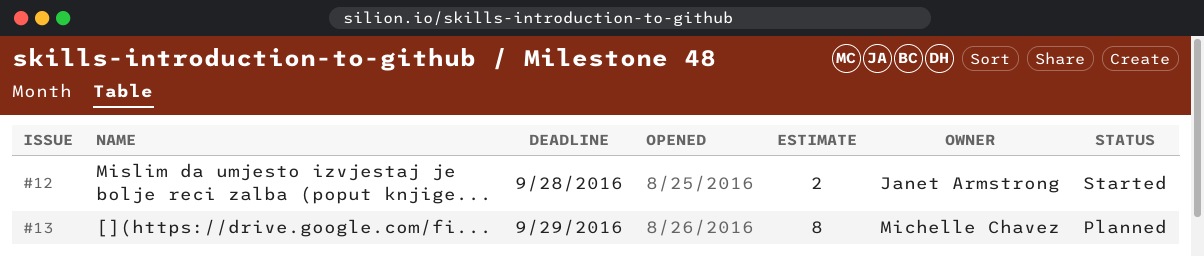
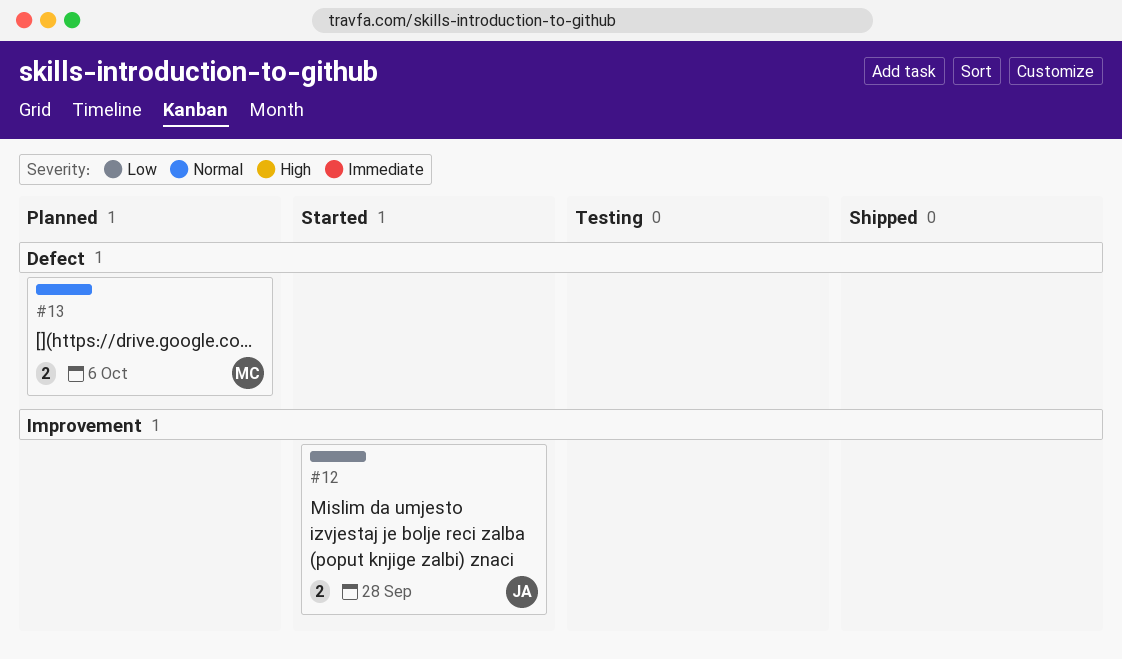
#13, estimate: 8 -> 2
#13, due: Sep 29 -> Oct 6

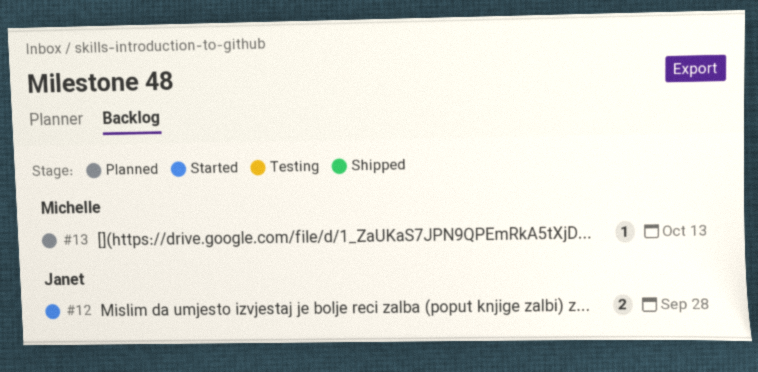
#13, estimate: 2 -> 1
#13, due: Oct 6 -> Oct 13

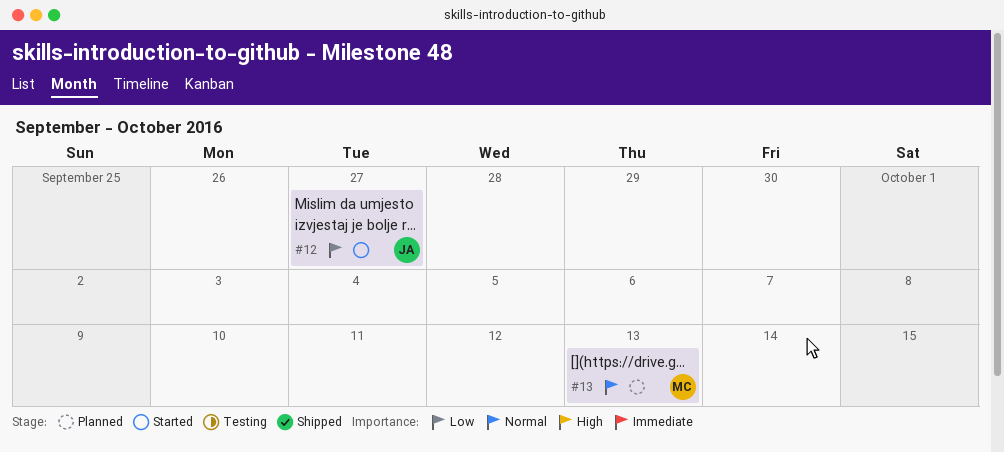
#12, due: Sep 28 -> Sep 27

